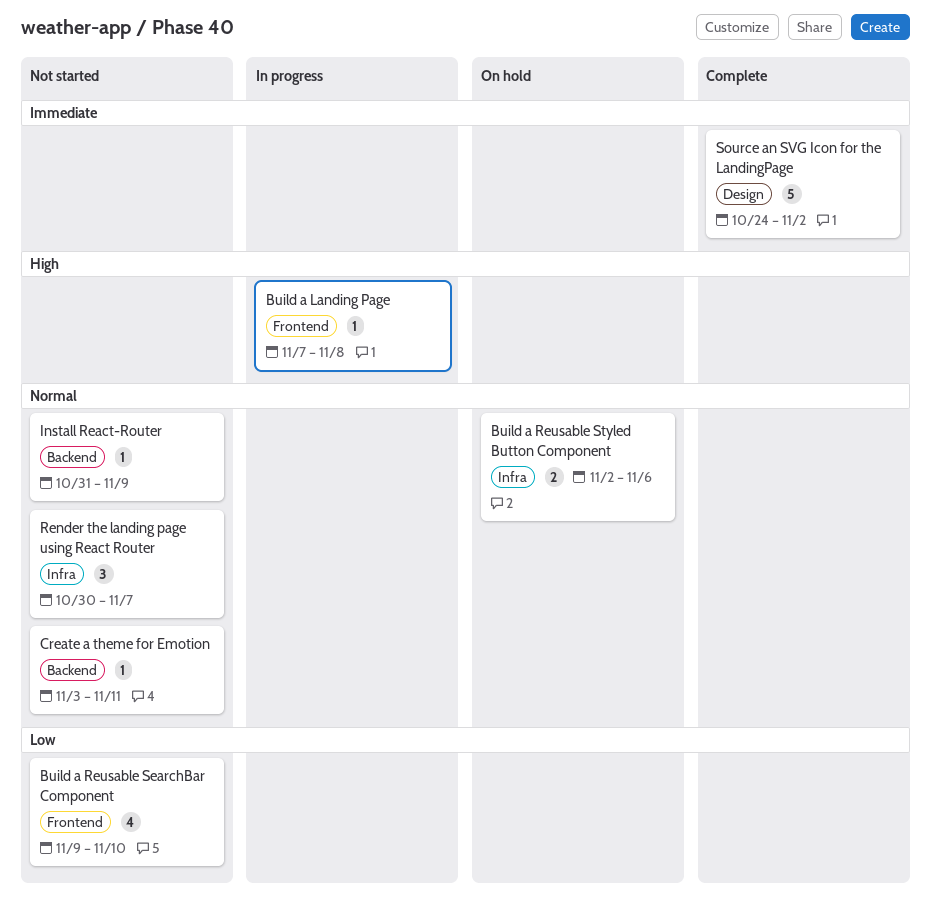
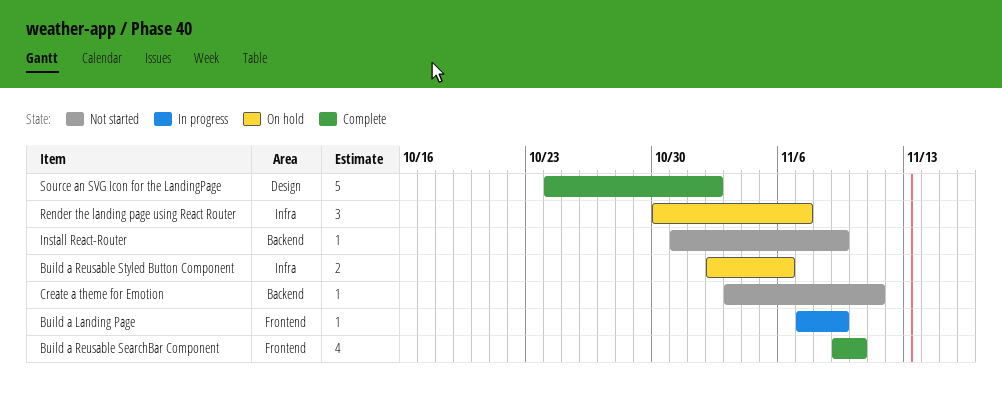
Build a Landing Page, due: Nov 8 -> Nov 9
Build a Reusable SearchBar Component, status: Not started -> Complete
Render the landing page using React Router, status: Not started -> On hold

